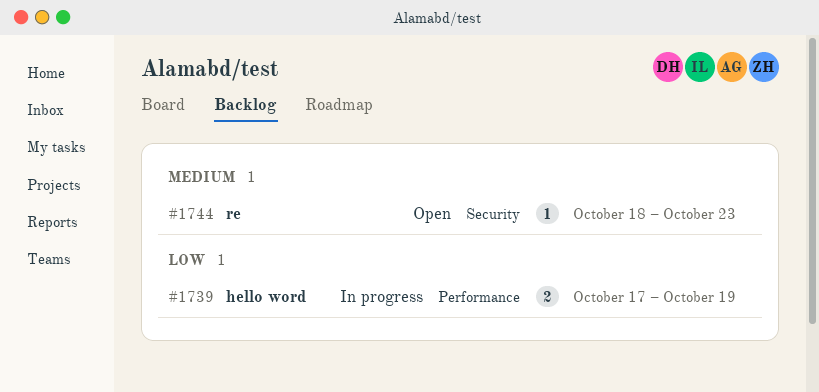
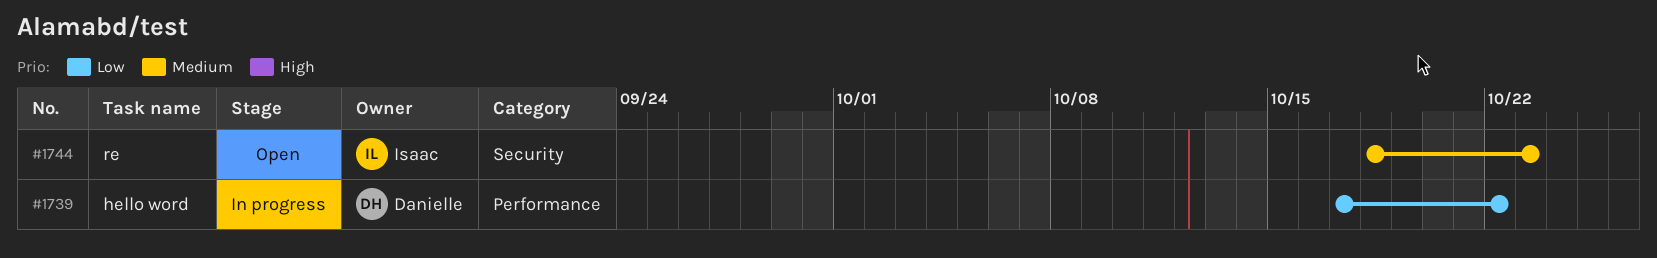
#1739, due: Oct 19 -> Oct 22

